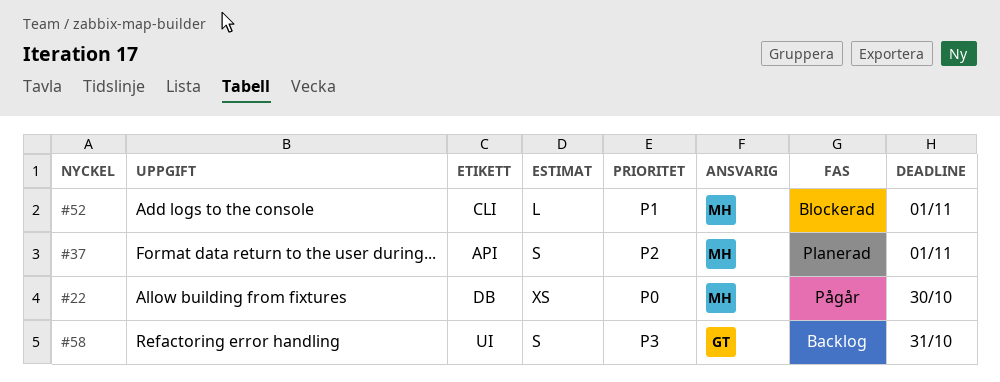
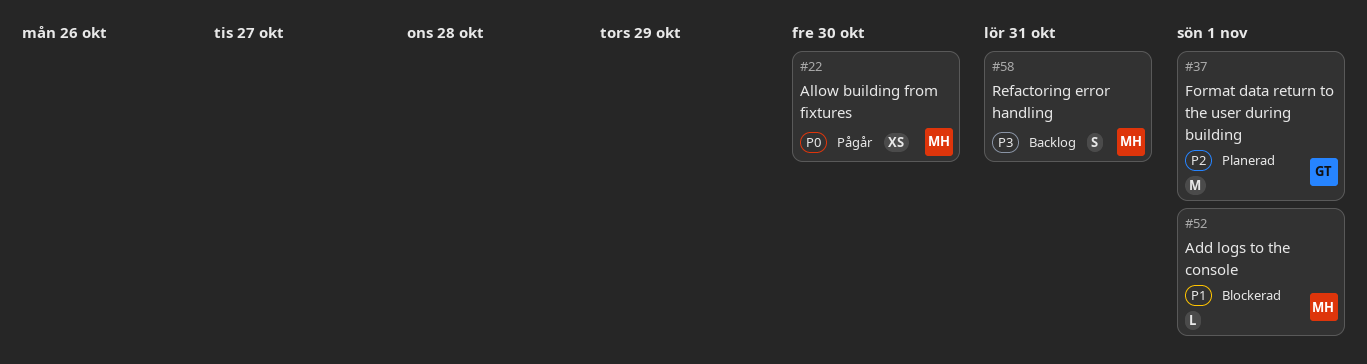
#37, owner: MH -> GT
#37, estimate: S -> M
#58, owner: GT -> MH

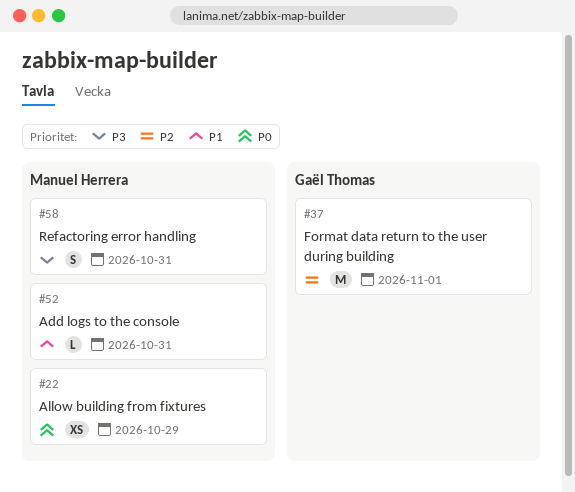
#22, due: Oct 30 -> Oct 29
#52, due: Nov 1 -> Oct 31

